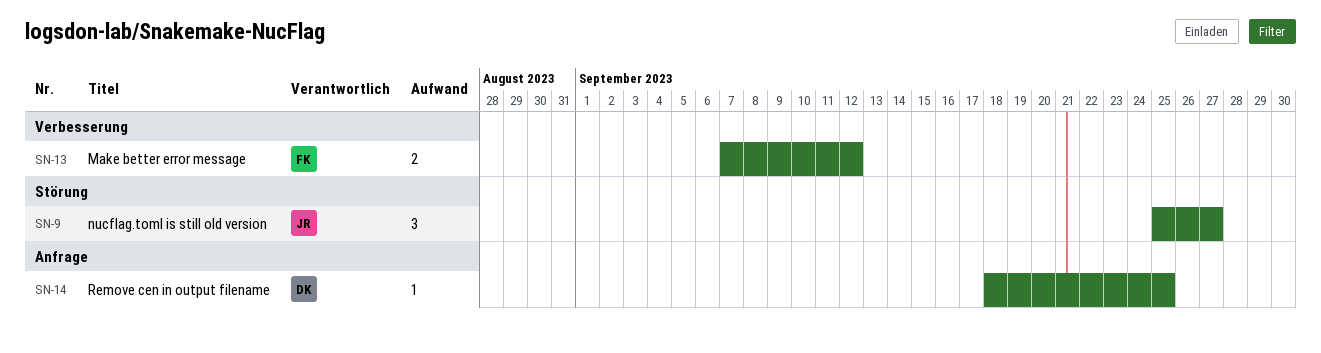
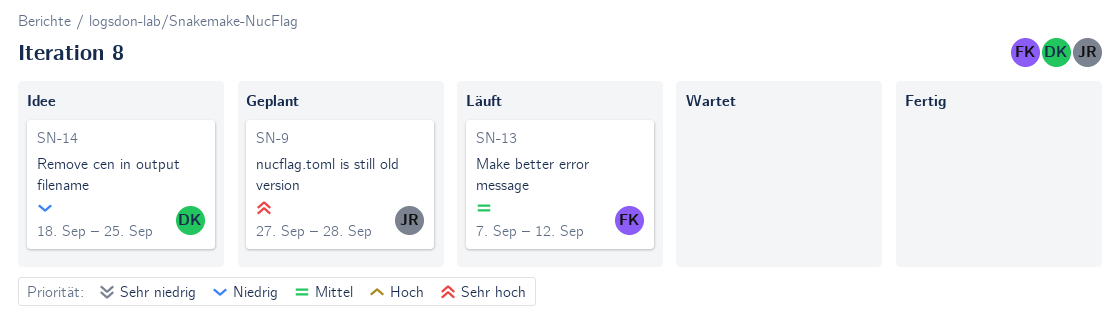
SN-9, start: Sep 25 -> Sep 27
SN-9, due: Sep 27 -> Sep 28

